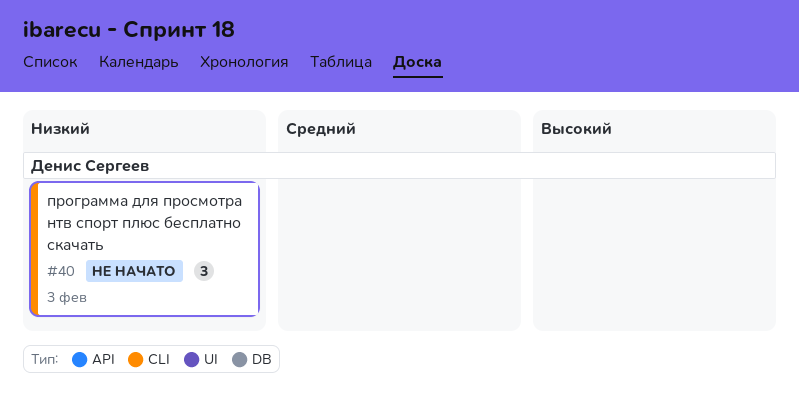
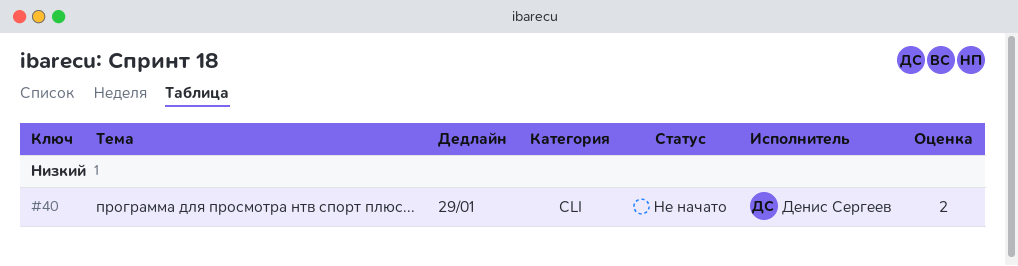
#40, estimate: 3 -> 2
#40, due: Feb 3 -> Jan 29

